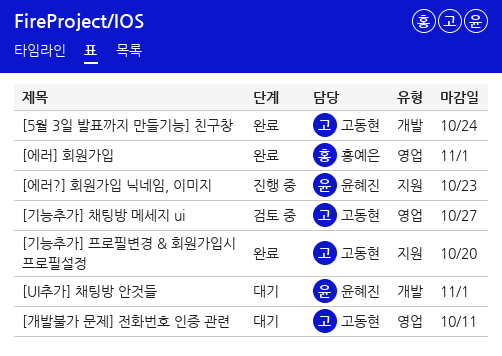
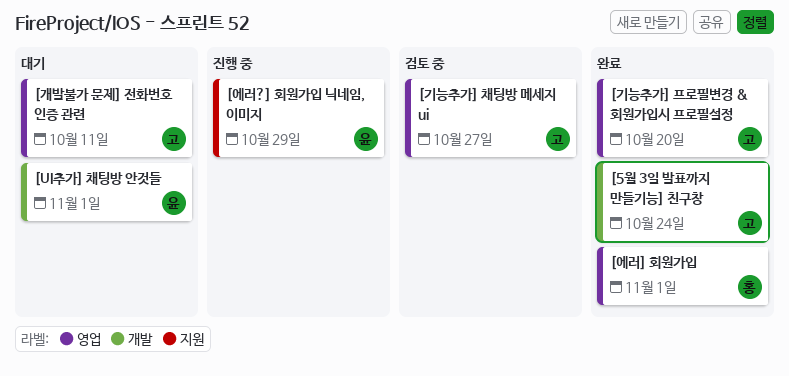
[기능추가] 프로필변경 & 회원가입시 프로필설정, label: 지원 -> 영업
[에러?] 회원가입 닉네임, 이미지, due: Oct 23 -> Oct 29

